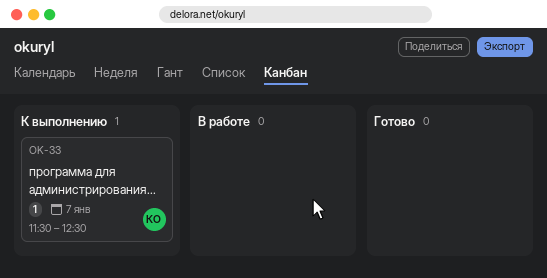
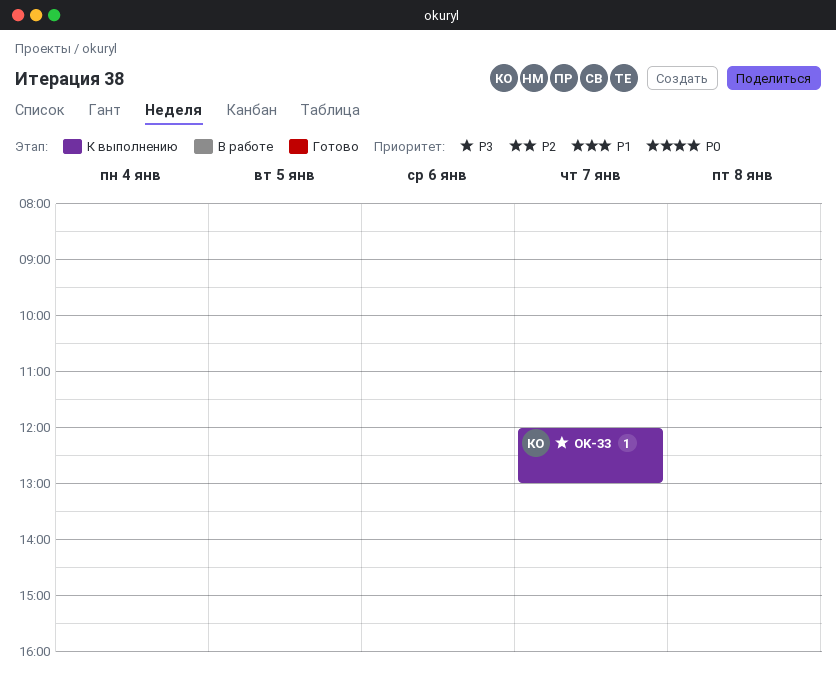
OK-33, begins: 11:30 -> 12:00
OK-33, ends: 12:30 -> 13:00

